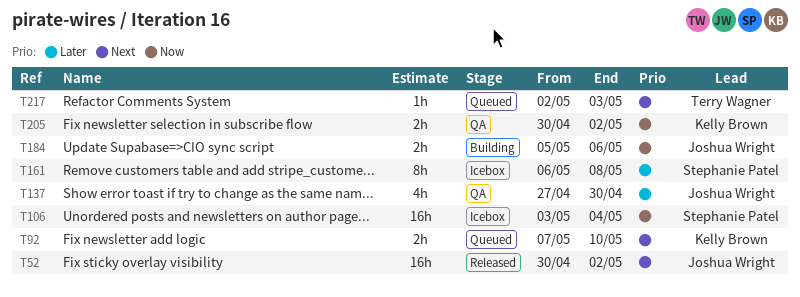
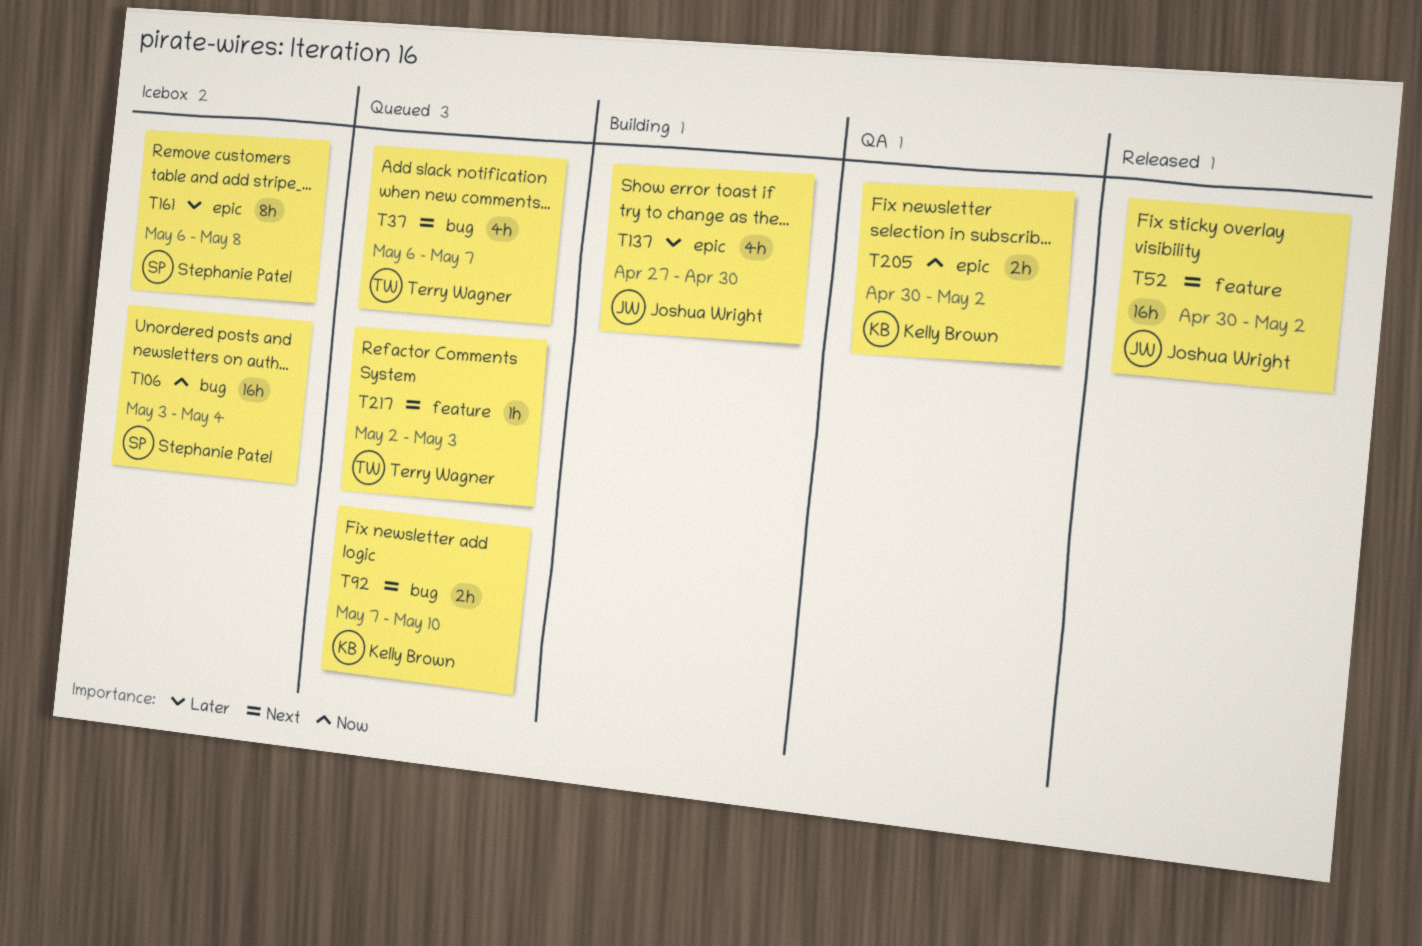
T37: none -> present
T137, status: QA -> Building
T184: present -> none

